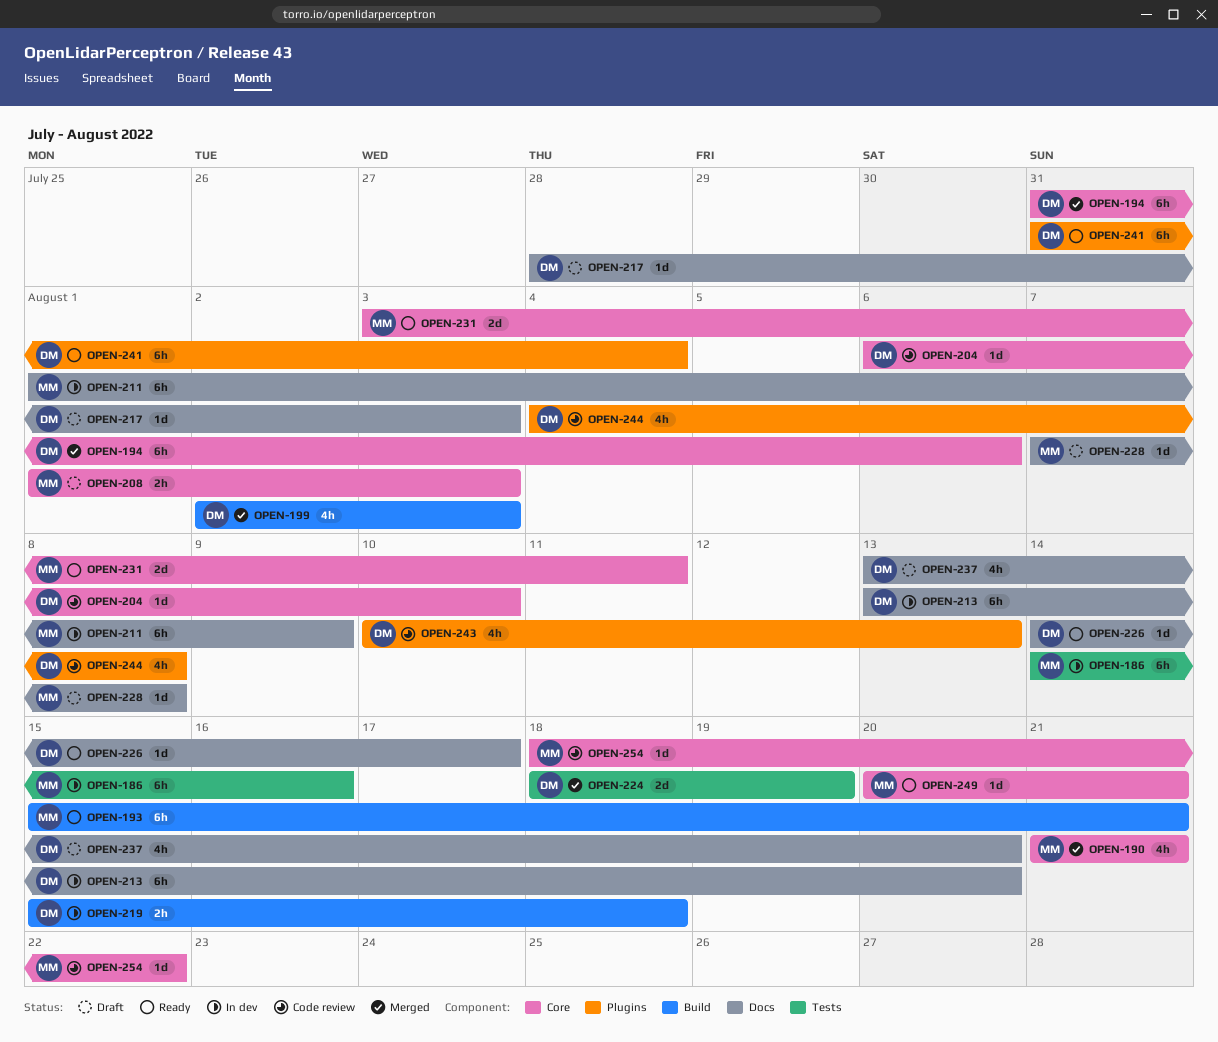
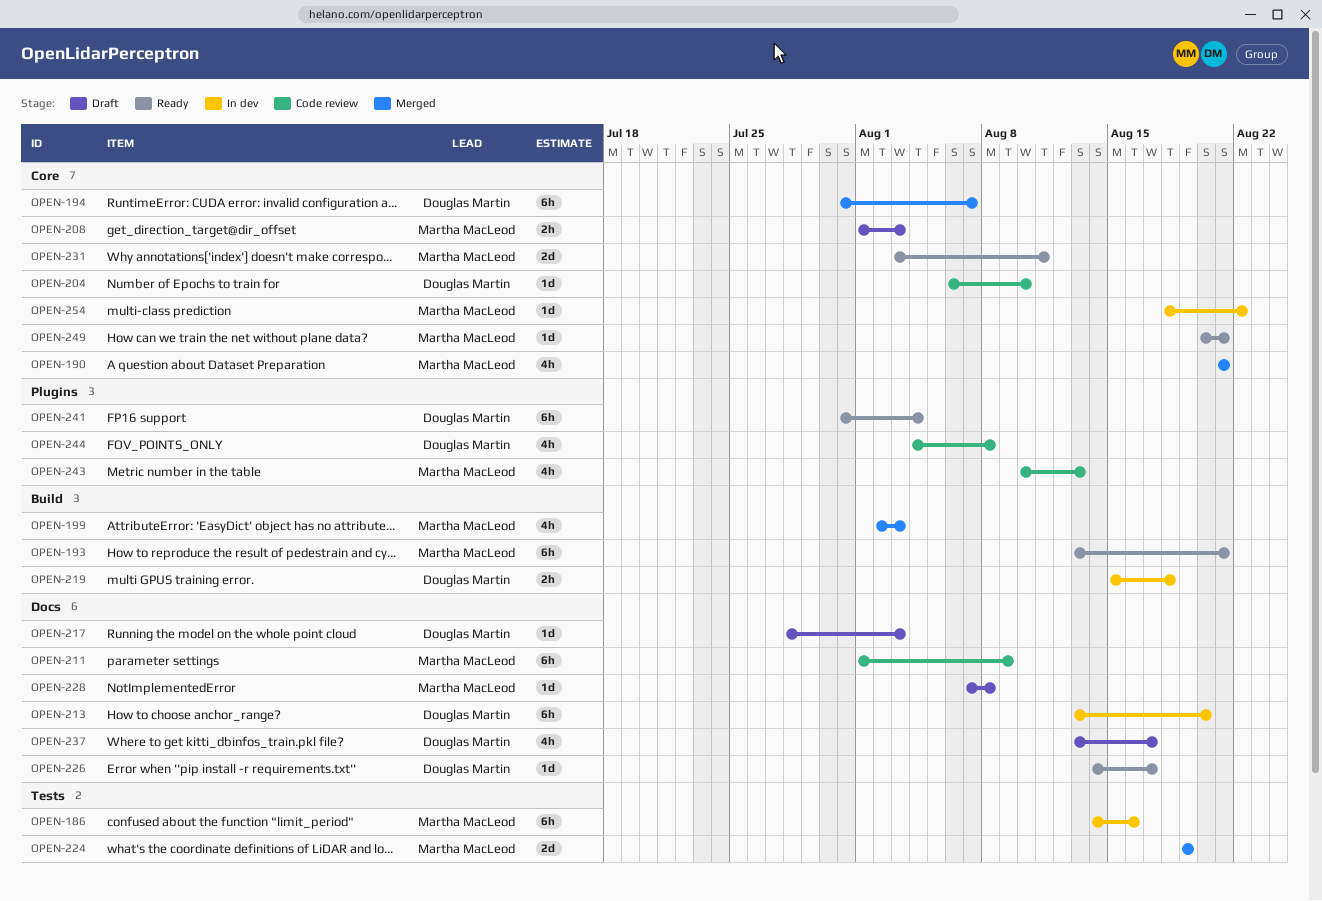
OPEN-193, start: Aug 15 -> Aug 13
OPEN-194, due: Aug 6 -> Aug 7
OPEN-199, owner: Douglas Martin -> Martha MacLeod
OPEN-211, status: In dev -> Code review
OPEN-224, owner: Douglas Martin -> Martha MacLeod
OPEN-224, start: Aug 18 -> Aug 19
OPEN-237, due: Aug 20 -> Aug 17
OPEN-243, owner: Douglas Martin -> Martha MacLeod
OPEN-254, status: Code review -> In dev

